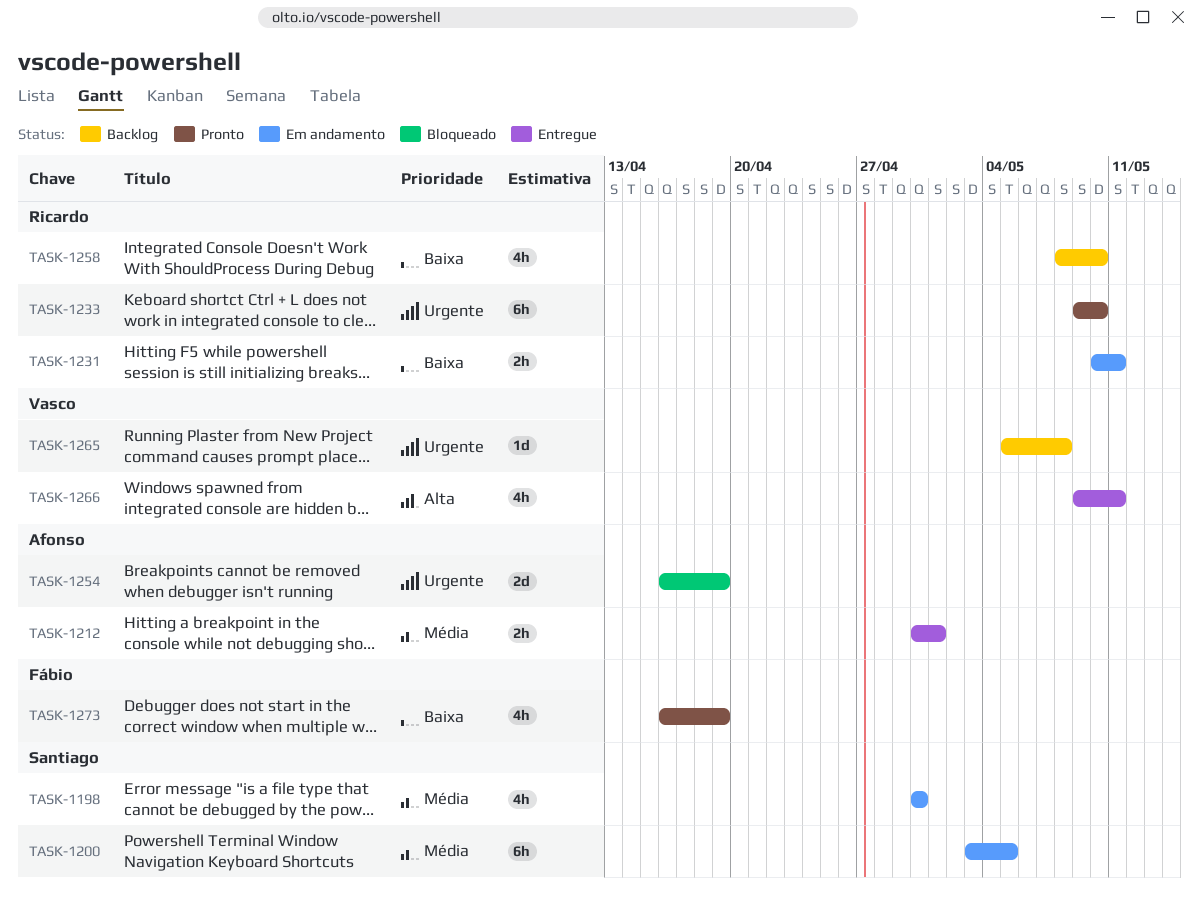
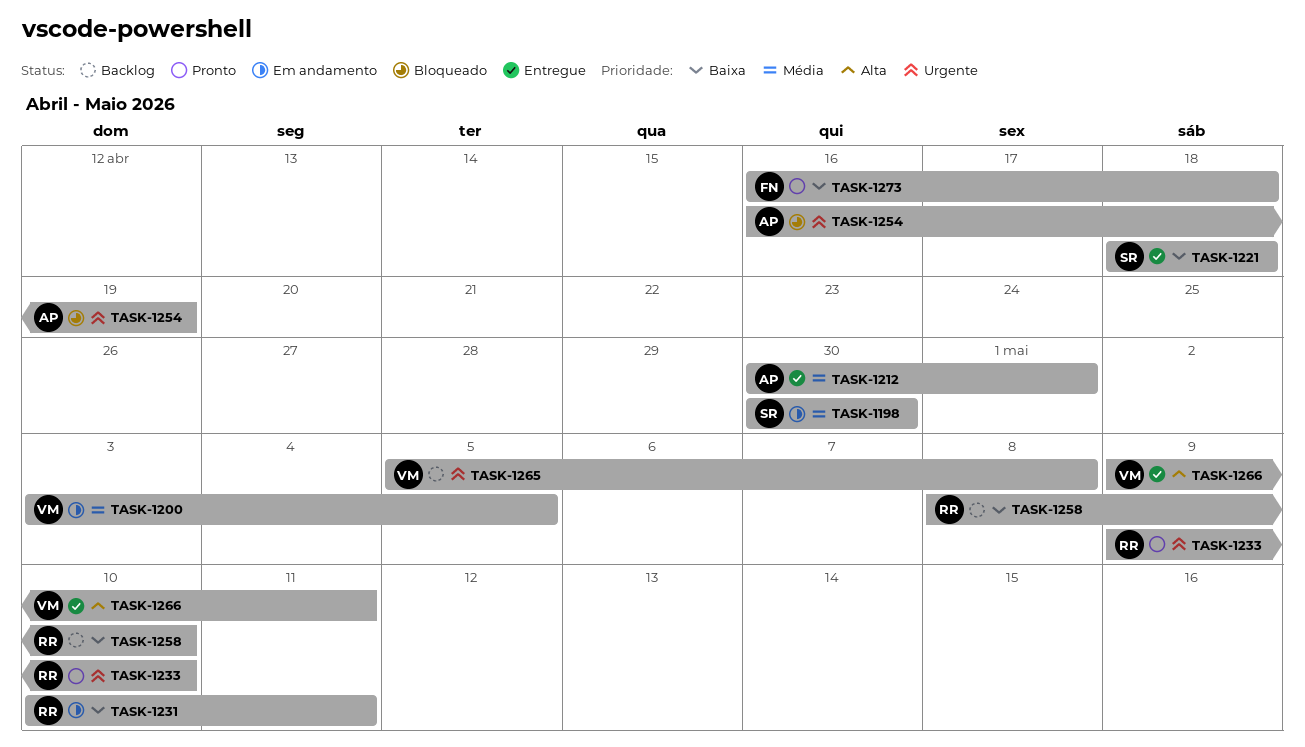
TASK-1200, owner: Santiago -> Vasco
TASK-1221: none -> present
TASK-1273, due: Apr 19 -> Apr 18

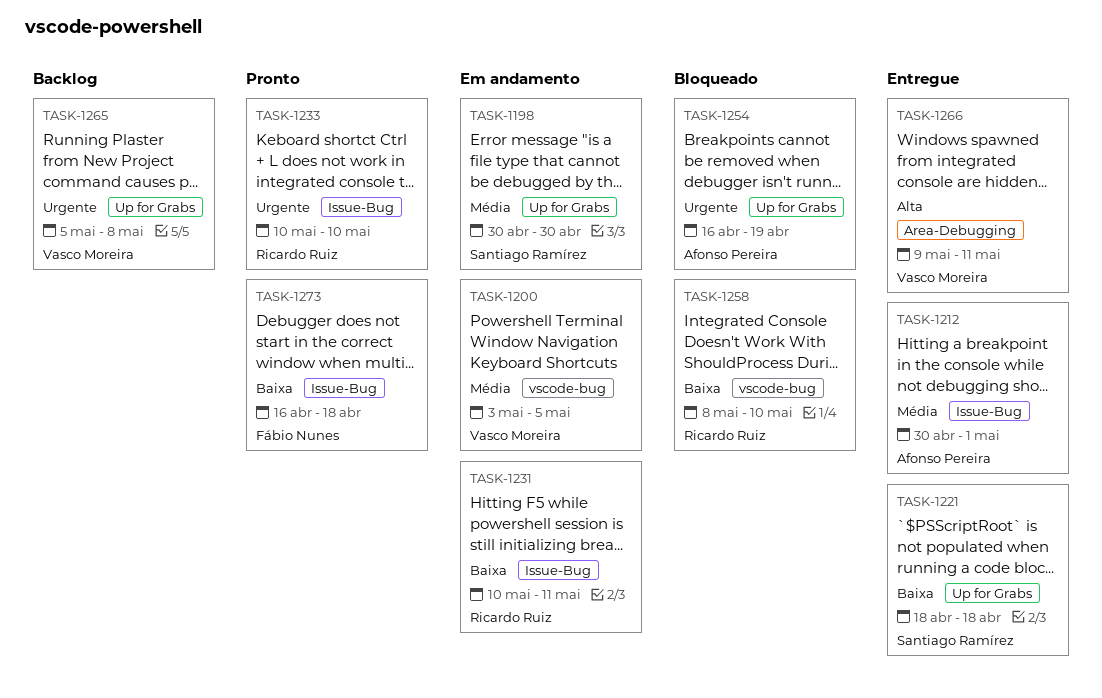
TASK-1233, start: May 9 -> May 10
TASK-1258, status: Backlog -> Bloqueado

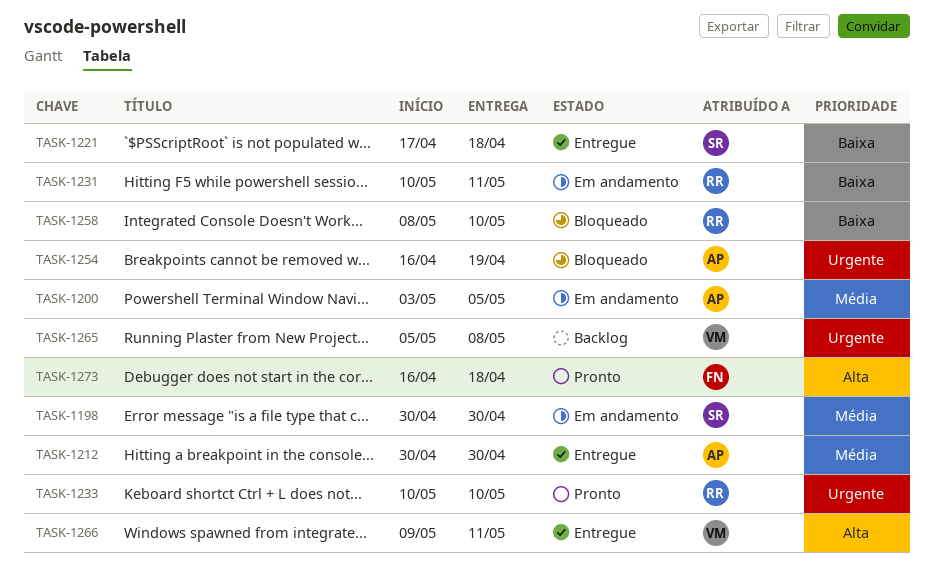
TASK-1200, owner: Vasco Moreira -> Afonso Pereira
TASK-1212, due: May 1 -> Apr 30
TASK-1221, start: Apr 18 -> Apr 17
TASK-1273, priority: Baixa -> Alta

